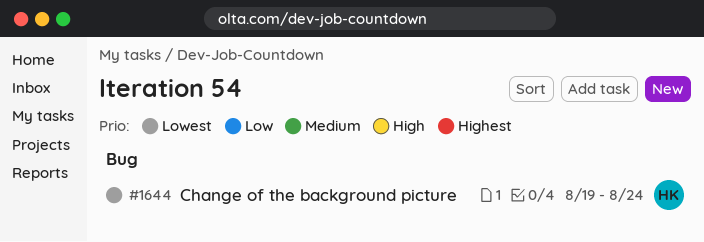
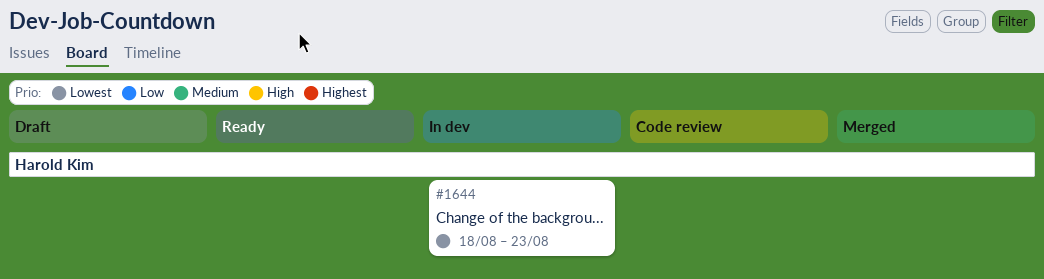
#1644, start: Aug 19 -> Aug 18
#1644, due: Aug 24 -> Aug 23

